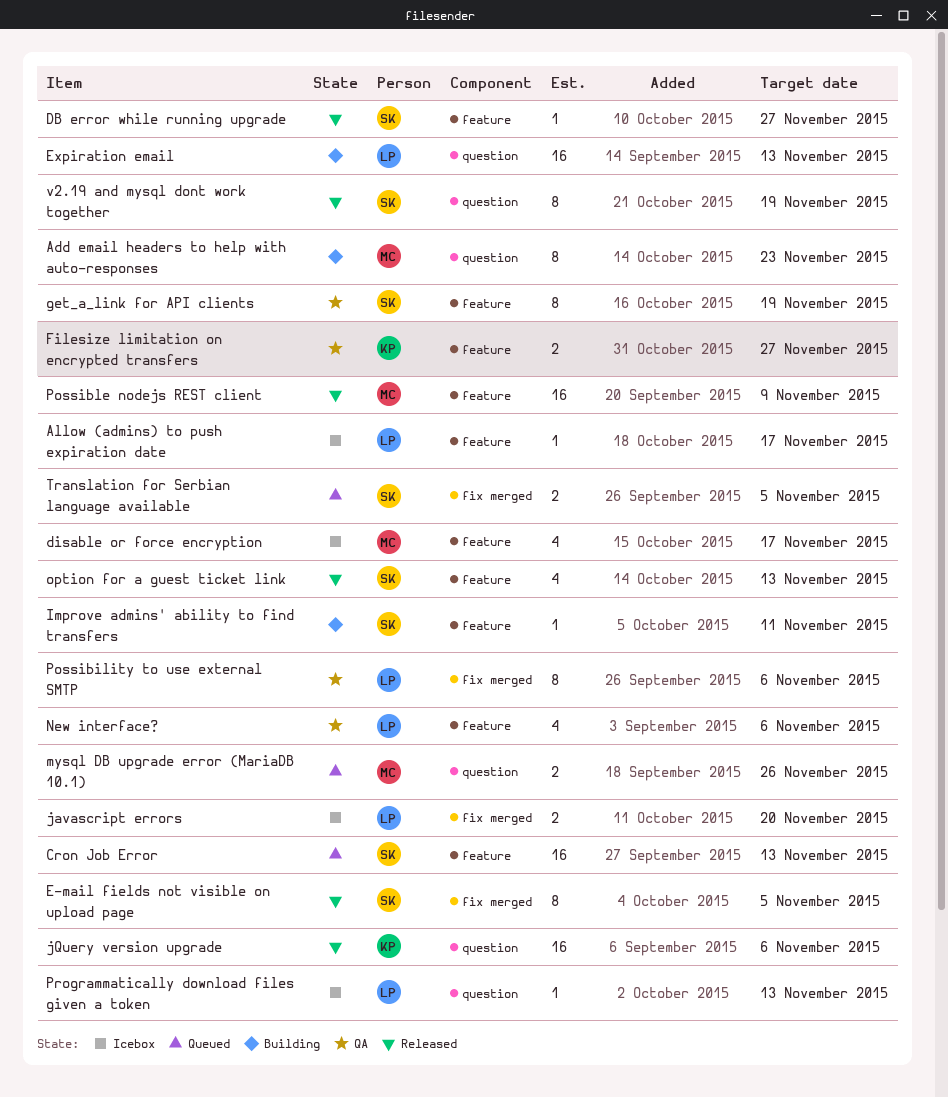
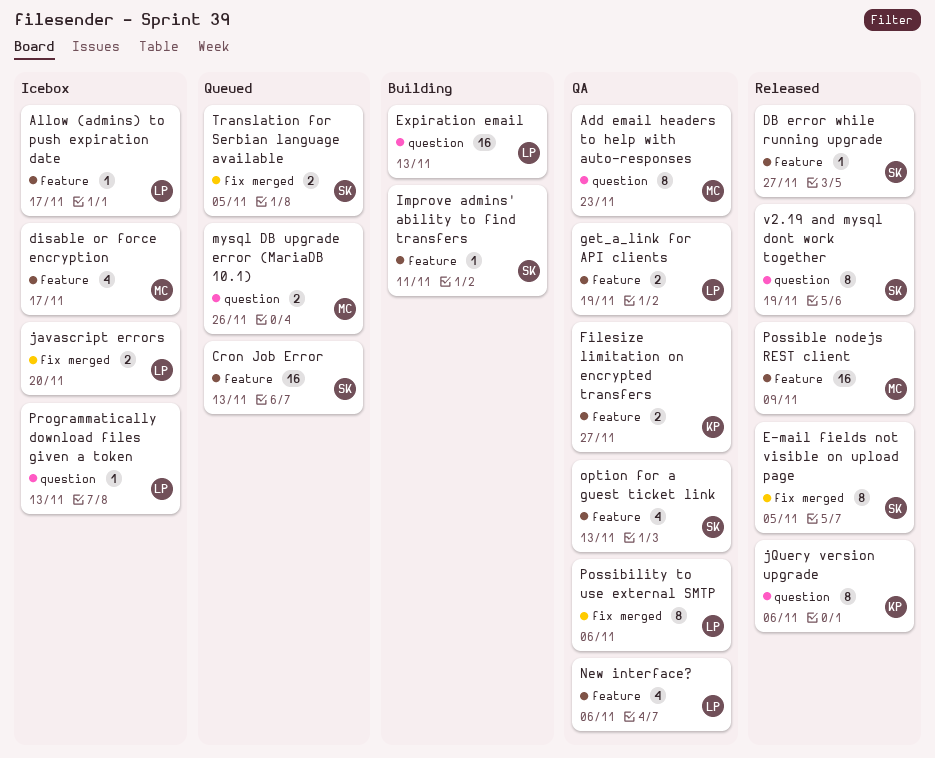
Add email headers to help with auto-responses, status: Building -> QA
get_a_link for API clients, owner: SK -> LP
get_a_link for API clients, estimate: 8 -> 2
jQuery version upgrade, estimate: 16 -> 8
option for a guest ticket link, status: Released -> QA

